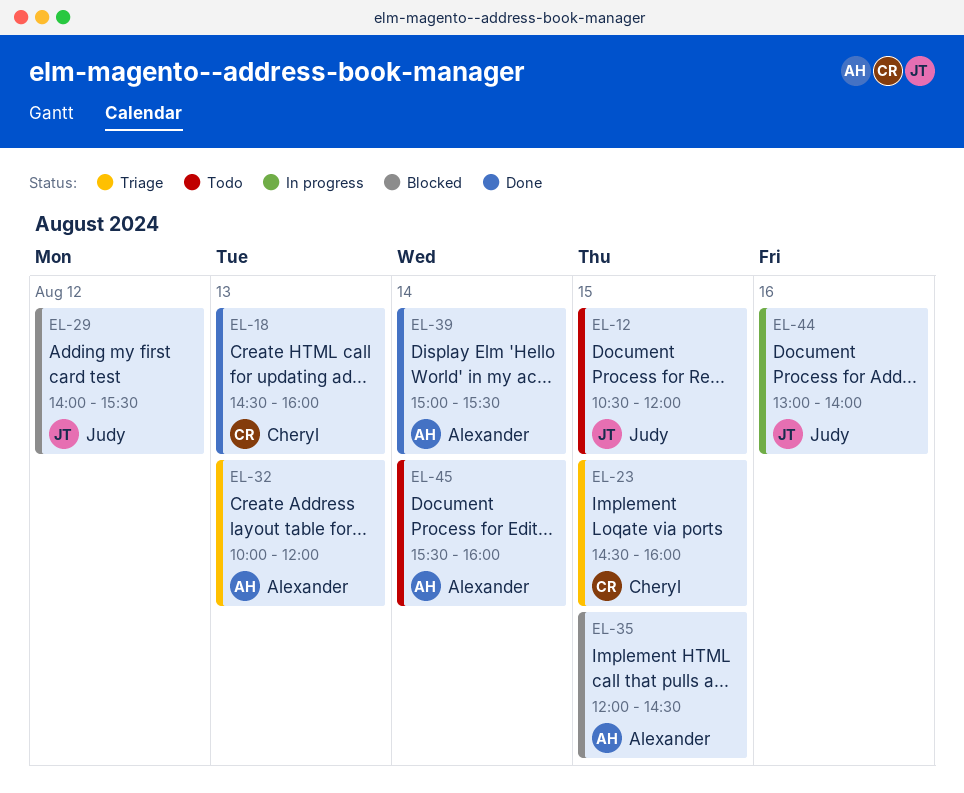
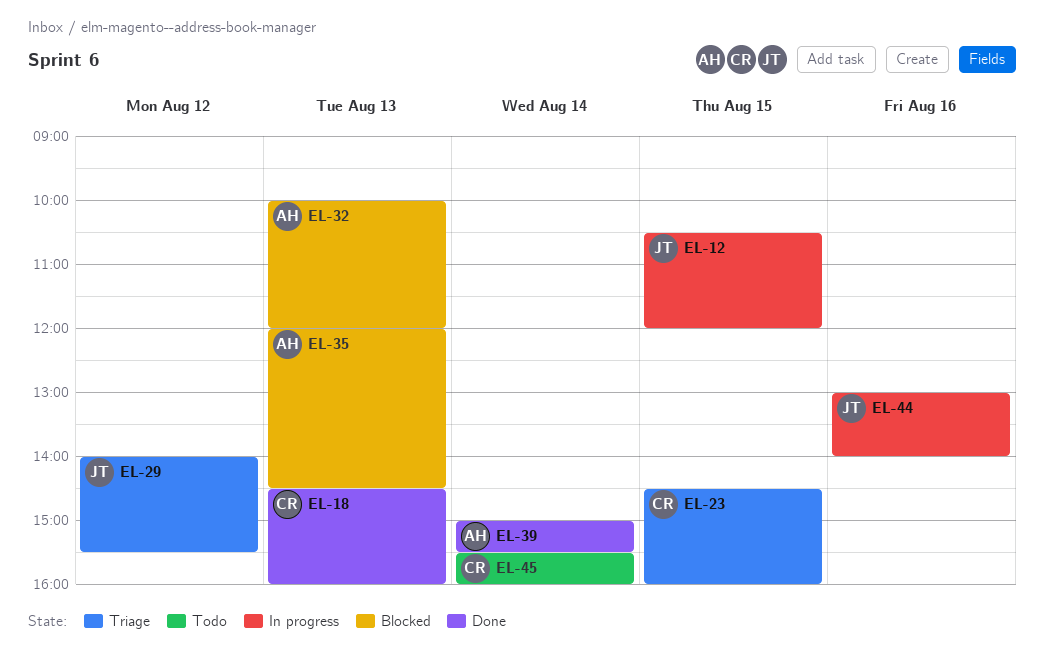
EL-12, status: Todo -> In progress
EL-29, status: Blocked -> Triage
EL-32, status: Triage -> Blocked
EL-35, day: Aug 15 -> Aug 13
EL-45, owner: Alexander -> Cheryl

